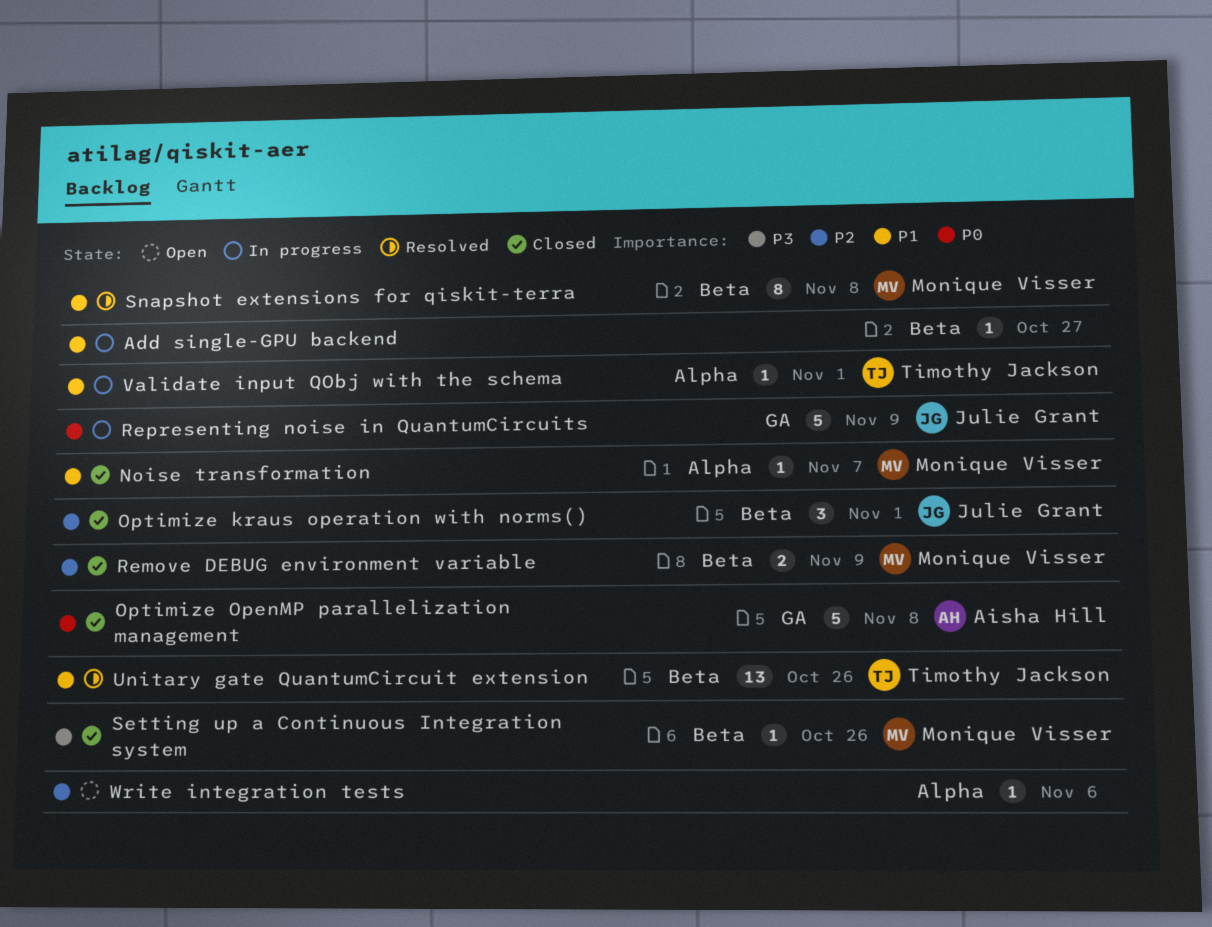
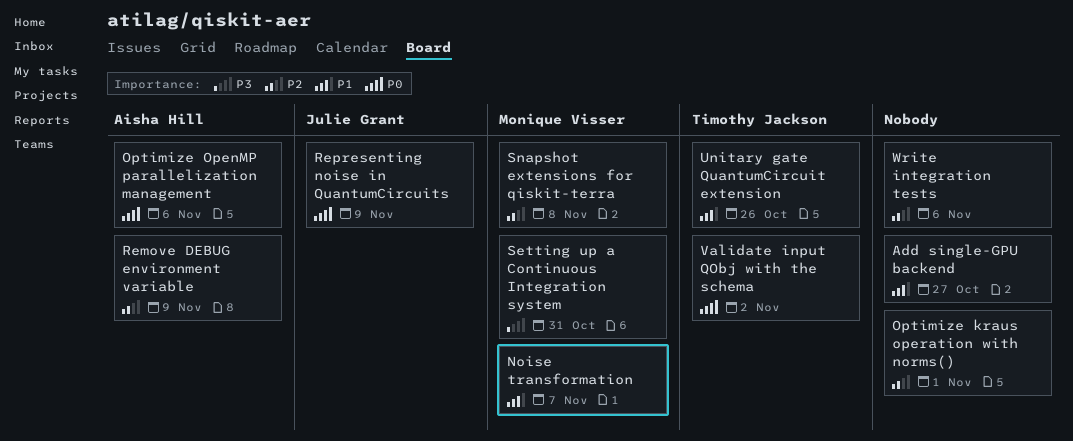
Optimize kraus operation with norms(), owner: Julie Grant -> none
Optimize OpenMP parallelization management, due: Nov 8 -> Nov 6
Remove DEBUG environment variable, owner: Monique Visser -> Aisha Hill
Setting up a Continuous Integration system, due: Oct 26 -> Oct 31
Snapshot extensions for qiskit-terra, priority: P1 -> P2
Validate input QObj with the schema, priority: P1 -> P0
Validate input QObj with the schema, due: Nov 1 -> Nov 2

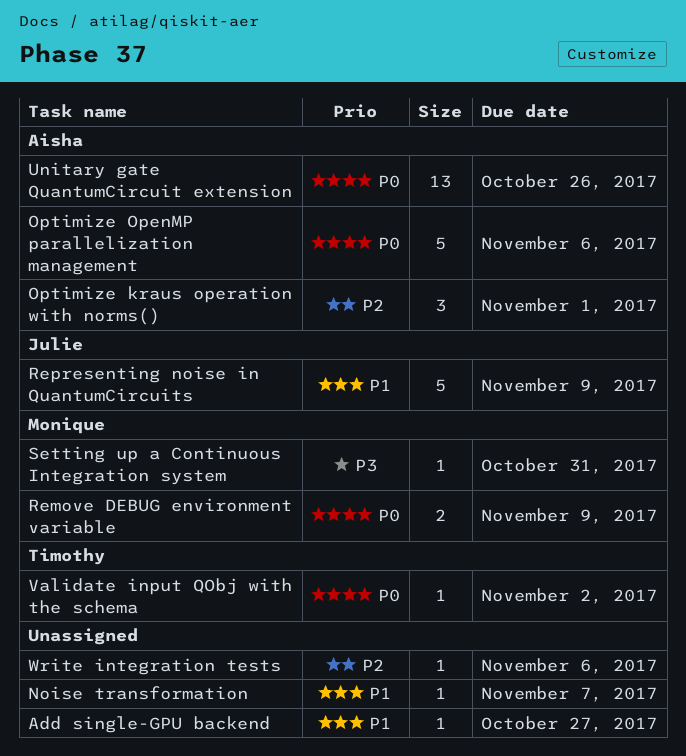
Noise transformation, owner: Monique Visser -> none
Optimize kraus operation with norms(), owner: none -> Aisha Hill
Remove DEBUG environment variable, owner: Aisha Hill -> Monique Visser
Remove DEBUG environment variable, priority: P2 -> P0
Representing noise in QuantumCircuits, priority: P0 -> P1
Snapshot extensions for qiskit-terra: present -> none
Unitary gate QuantumCircuit extension, owner: Timothy Jackson -> Aisha Hill
Unitary gate QuantumCircuit extension, priority: P1 -> P0

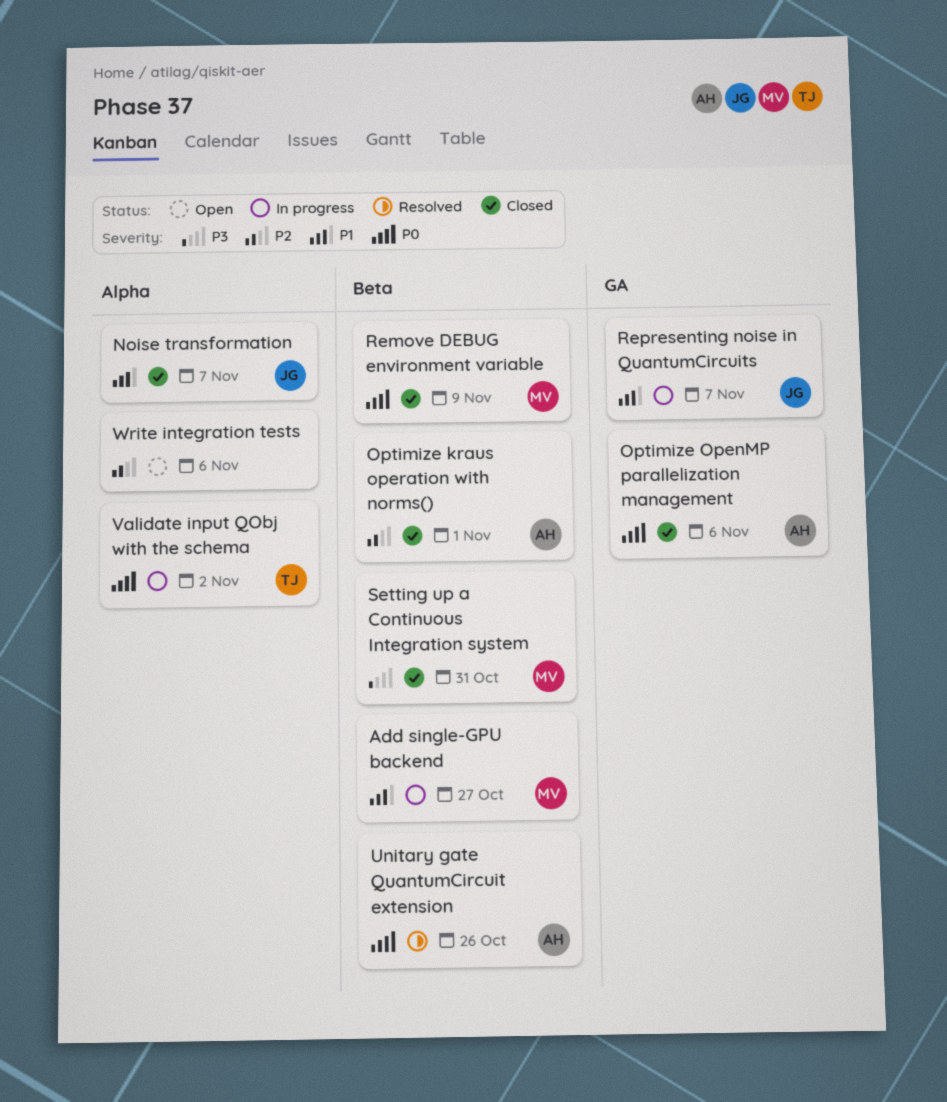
Add single-GPU backend, owner: none -> Monique
Noise transformation, owner: none -> Julie
Representing noise in QuantumCircuits, due: Nov 9 -> Nov 7

